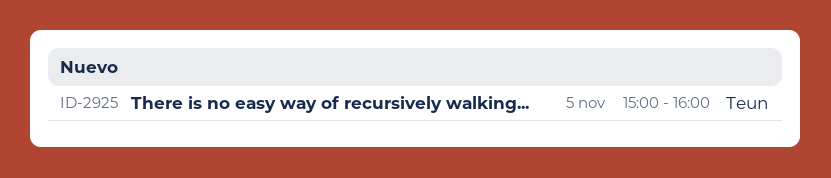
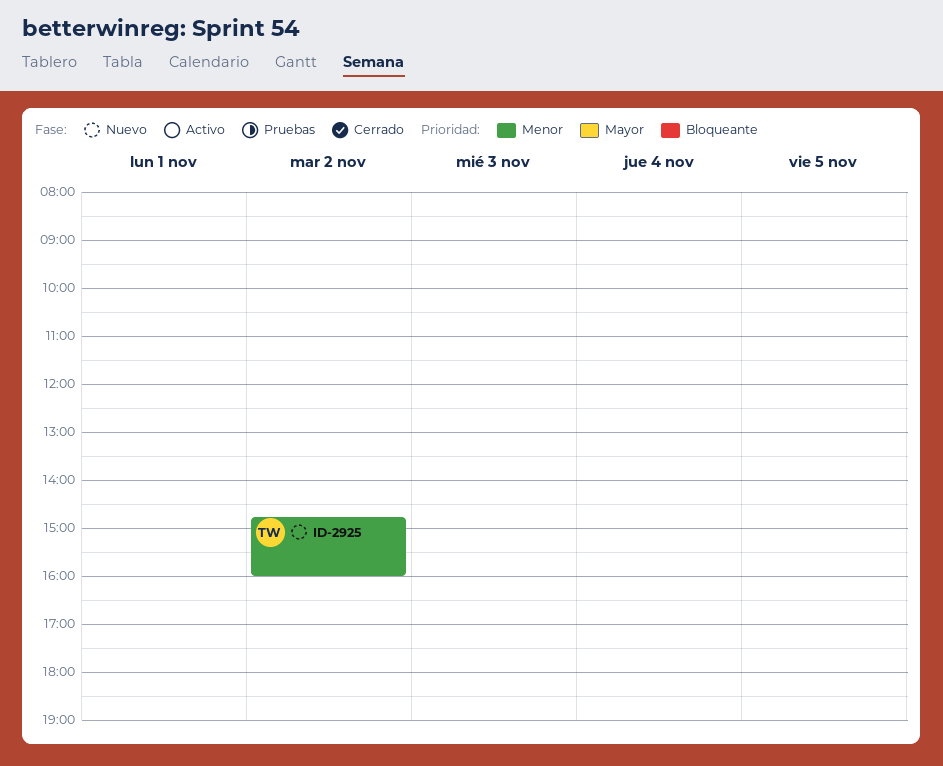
ID-2925, day: Nov 5 -> Nov 2
ID-2925, begins: 15:00 -> 14:45

